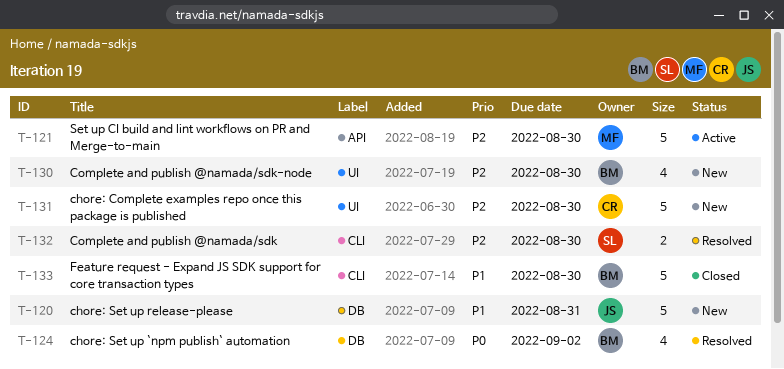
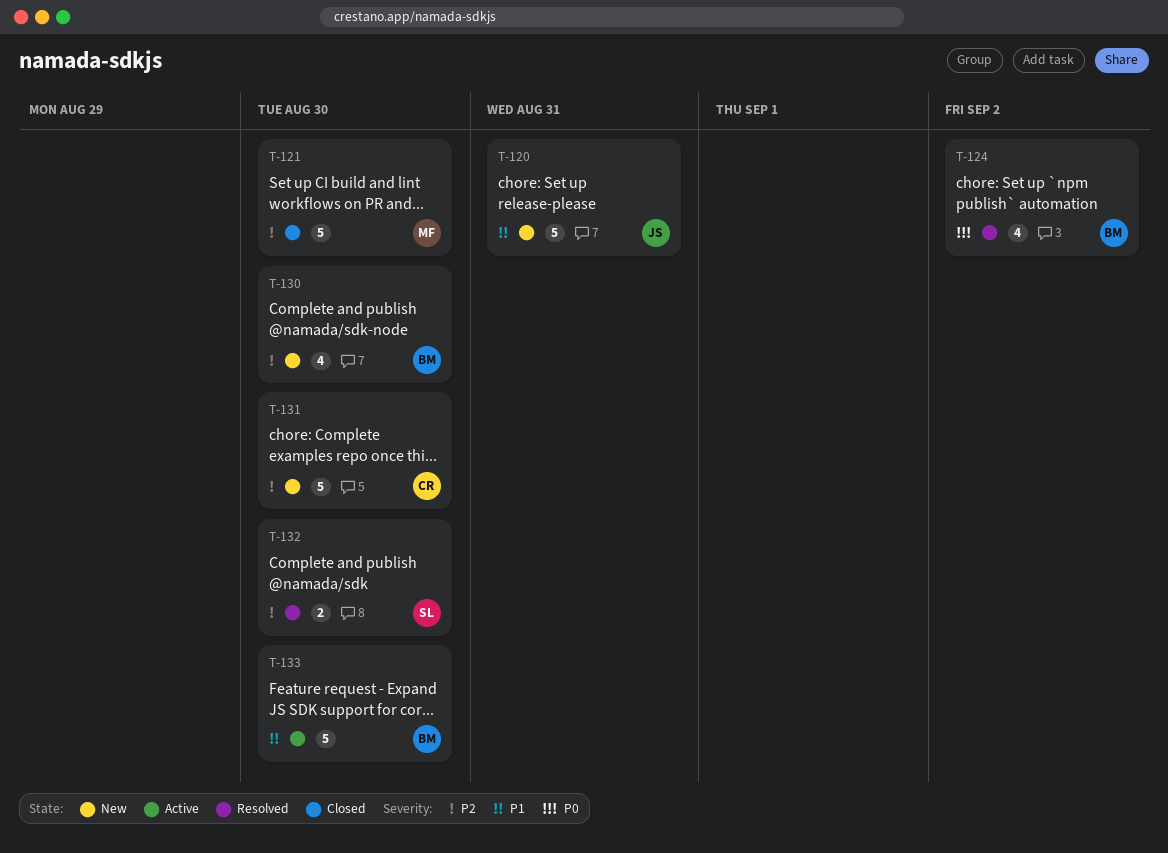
T-121, status: Active -> Closed
T-133, status: Closed -> Active

